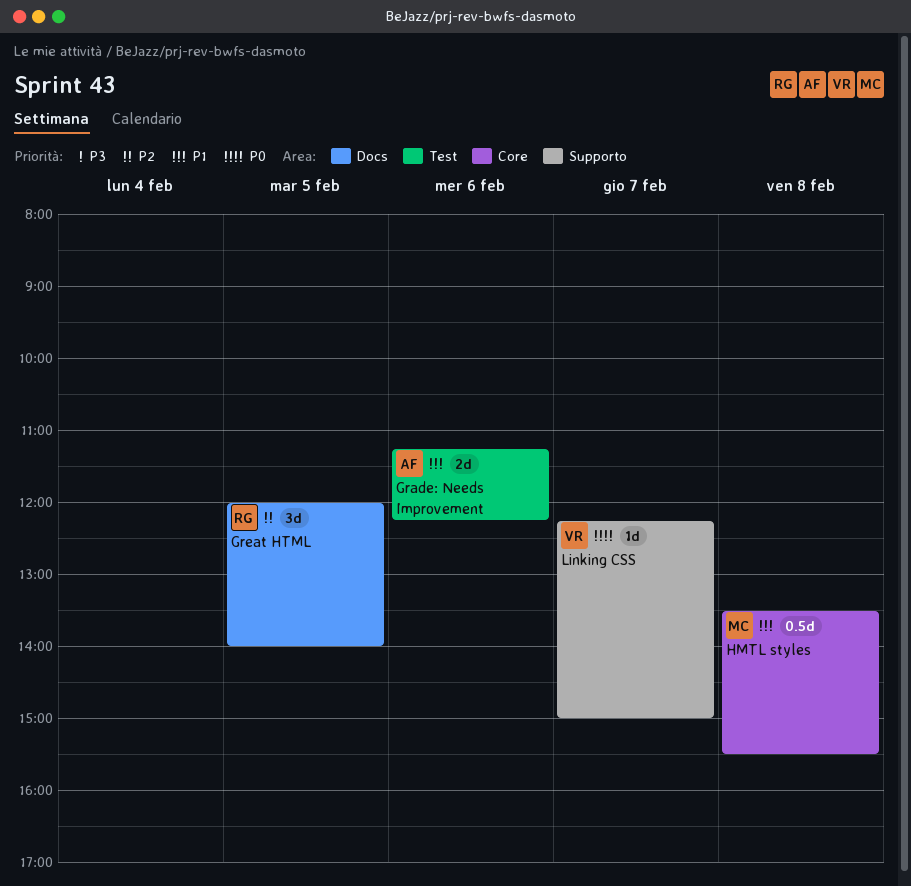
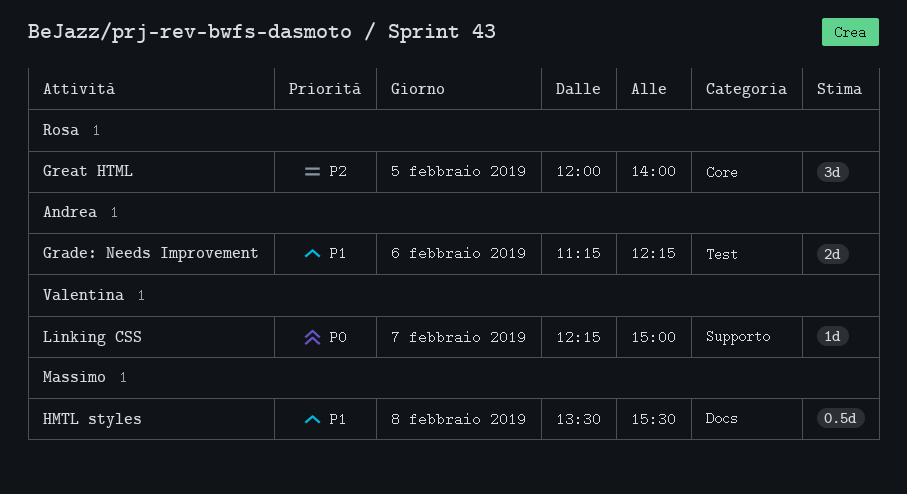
Great HTML, label: Docs -> Core
HMTL styles, label: Core -> Docs

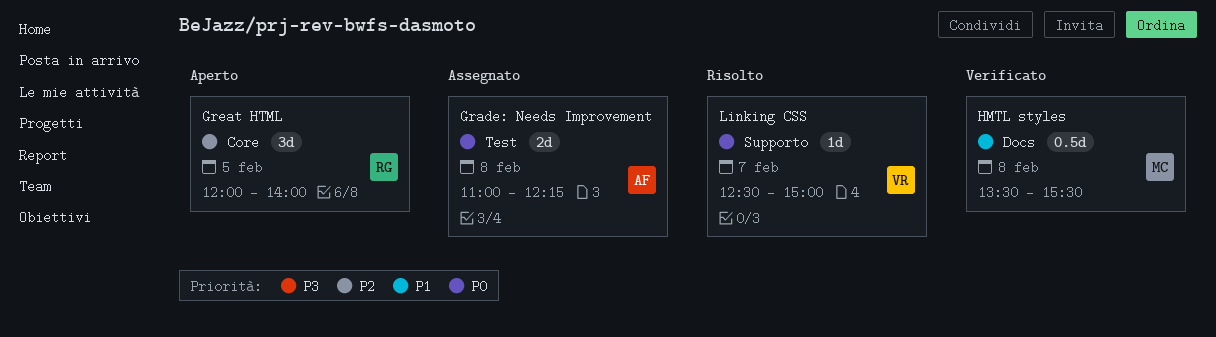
Grade: Needs Improvement, priority: P1 -> P0
Grade: Needs Improvement, day: Feb 6 -> Feb 8
Grade: Needs Improvement, begins: 11:15 -> 11:00
Linking CSS, begins: 12:15 -> 12:30

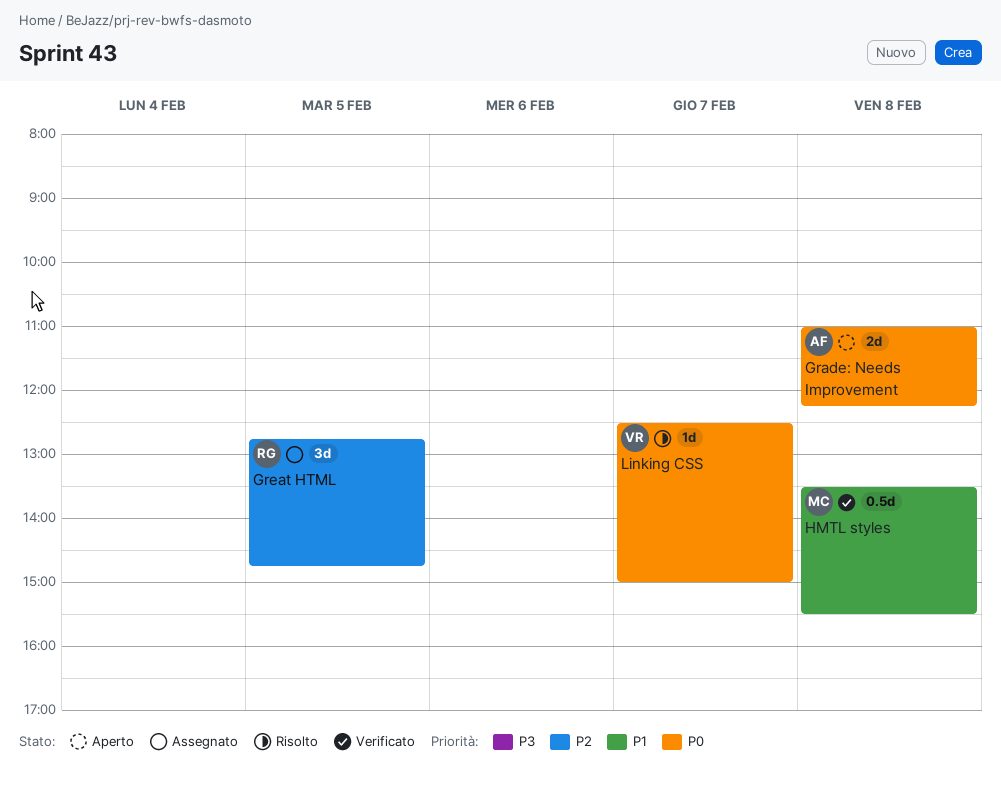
Grade: Needs Improvement, status: Assegnato -> Aperto
Great HTML, status: Aperto -> Assegnato
Great HTML, begins: 12:00 -> 12:45
Great HTML, ends: 14:00 -> 14:45

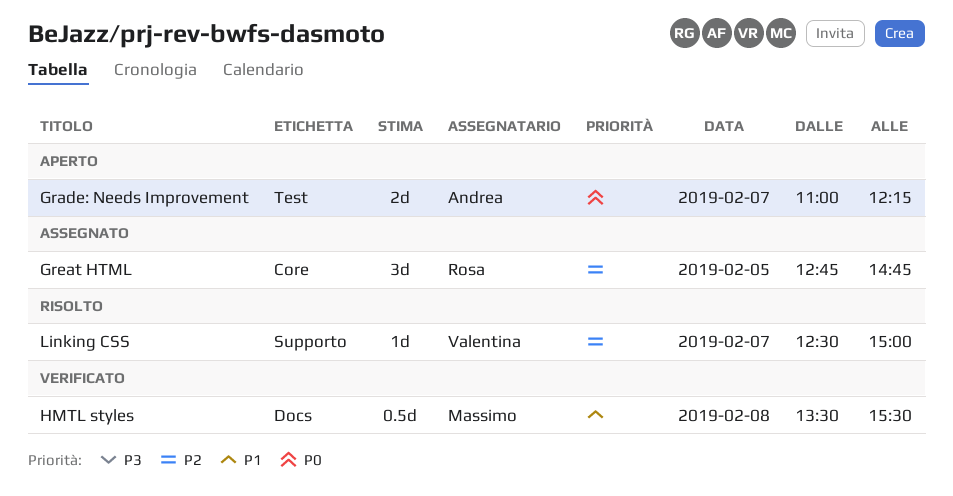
Grade: Needs Improvement, day: Feb 8 -> Feb 7
Linking CSS, priority: P0 -> P2

